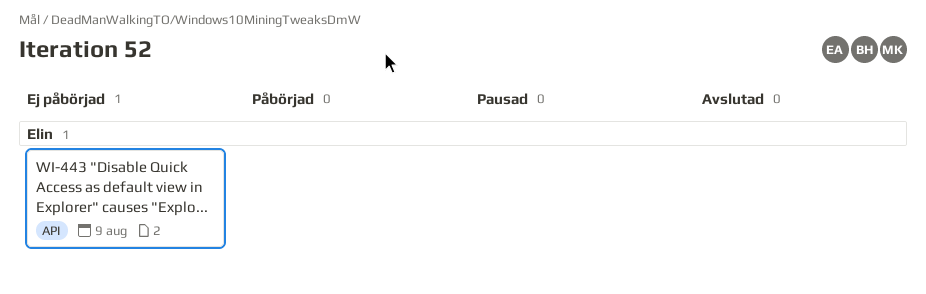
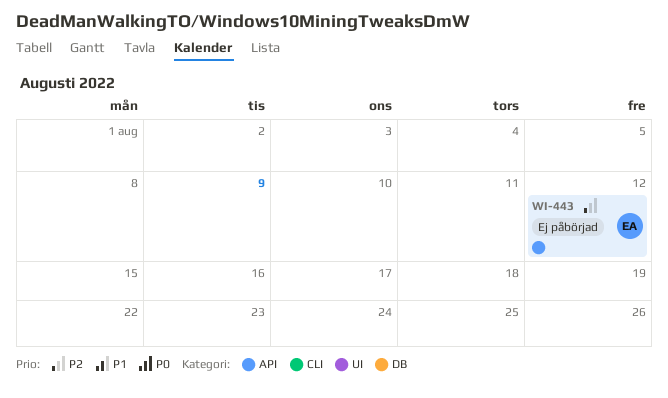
WI-443, due: Aug 9 -> Aug 12

